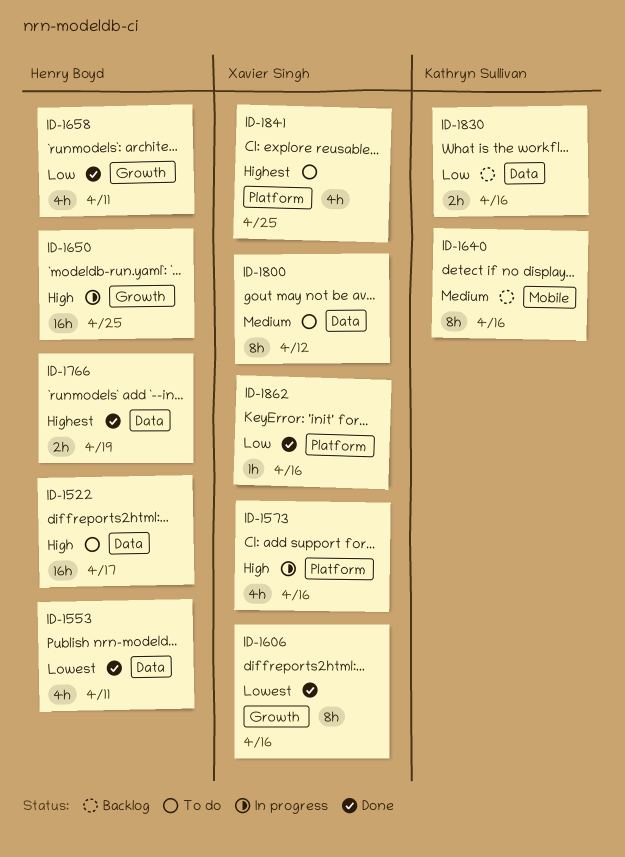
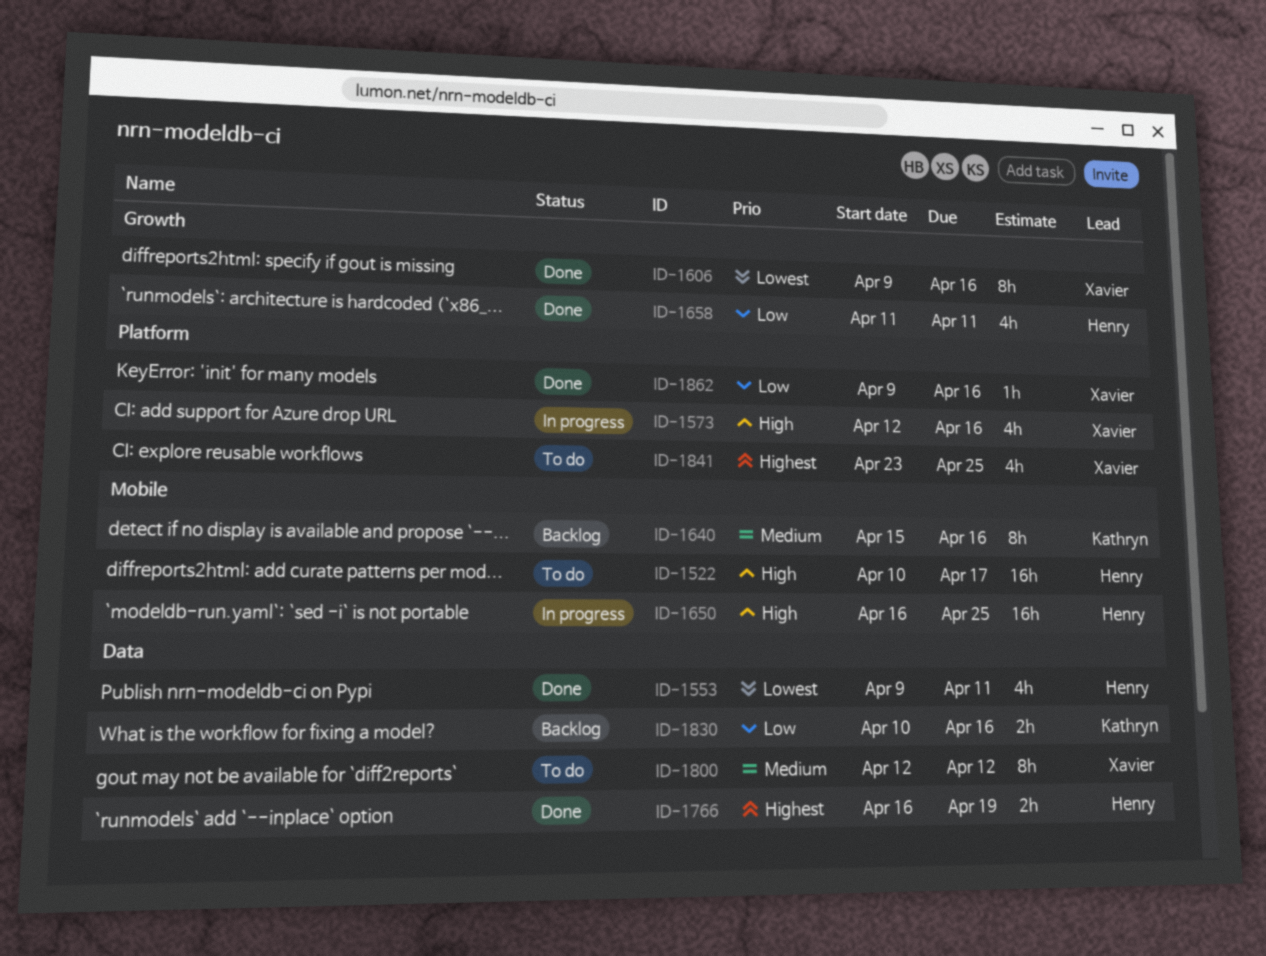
ID-1522, label: Data -> Mobile
ID-1650, label: Growth -> Mobile

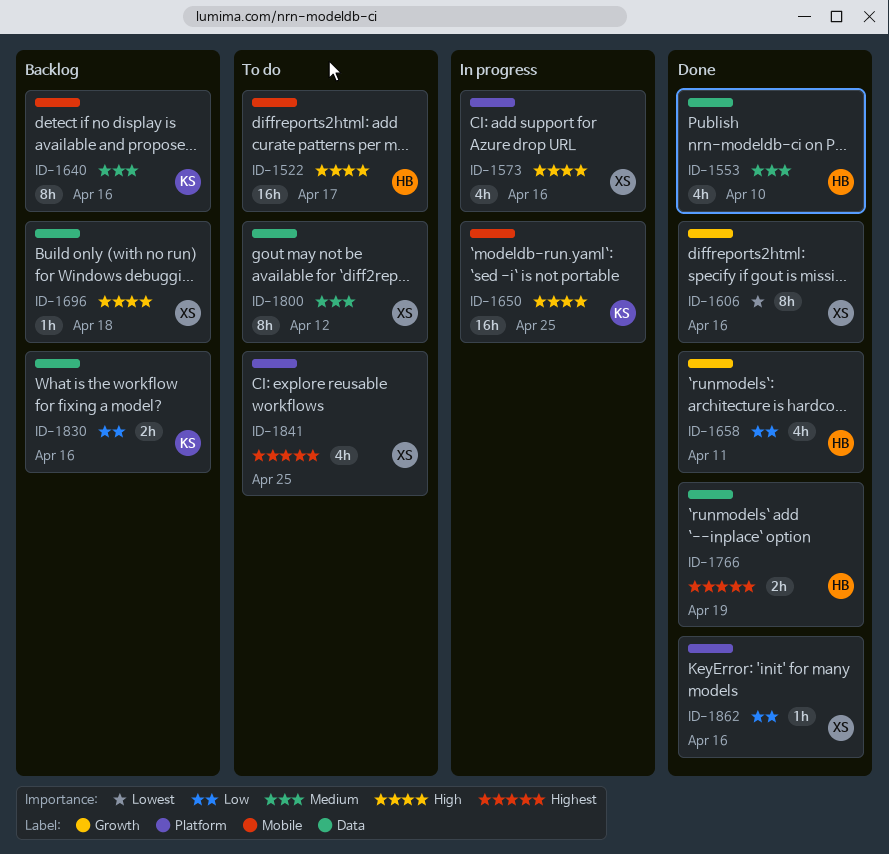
ID-1553, priority: Lowest -> Medium
ID-1553, due: Apr 11 -> Apr 10
ID-1650, owner: Henry -> Kathryn
ID-1696: none -> present

